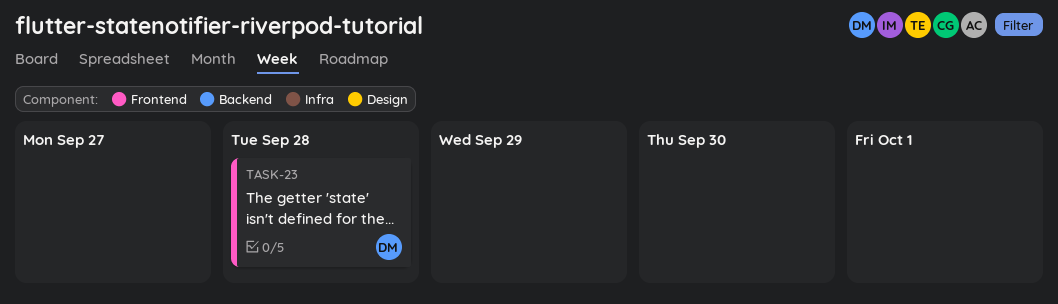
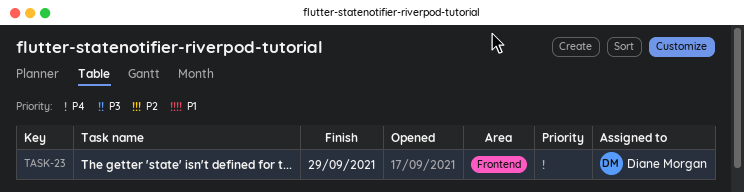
TASK-23, due: Sep 28 -> Sep 29

